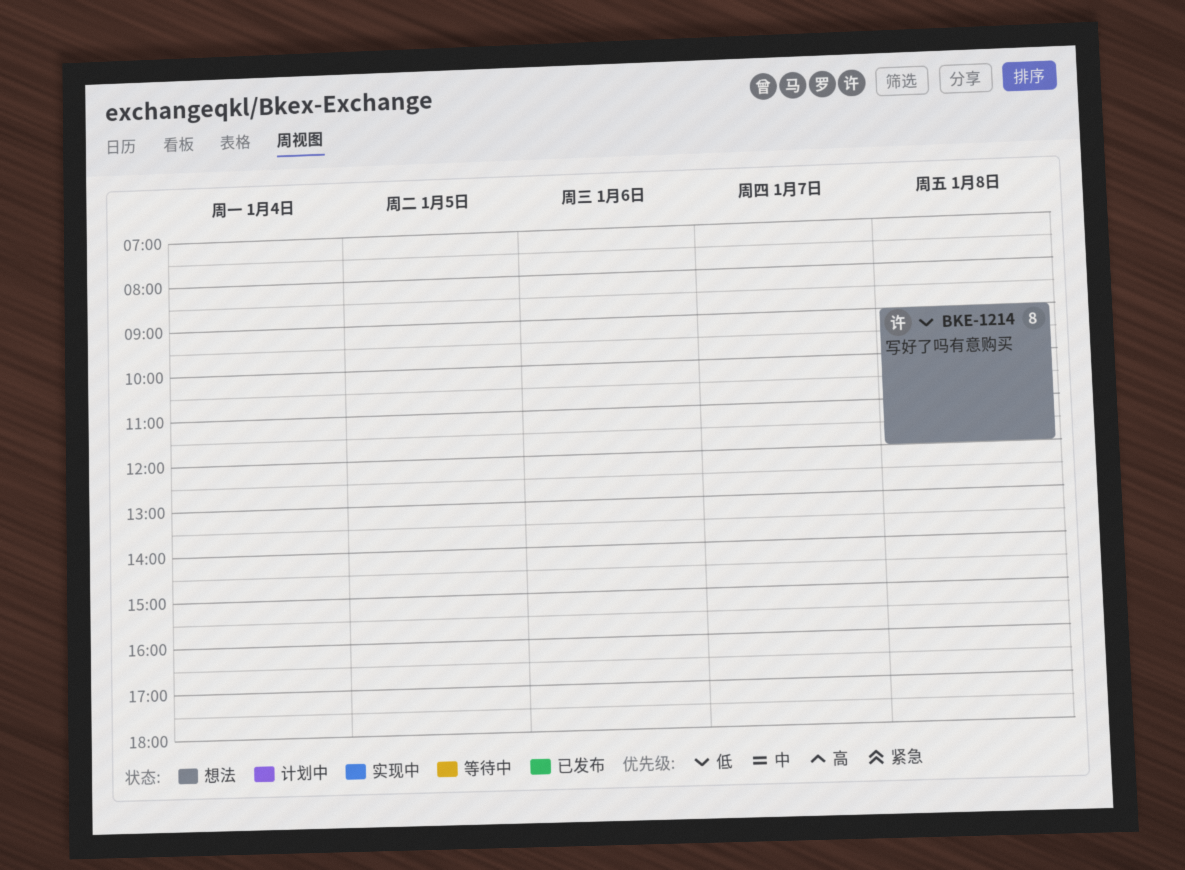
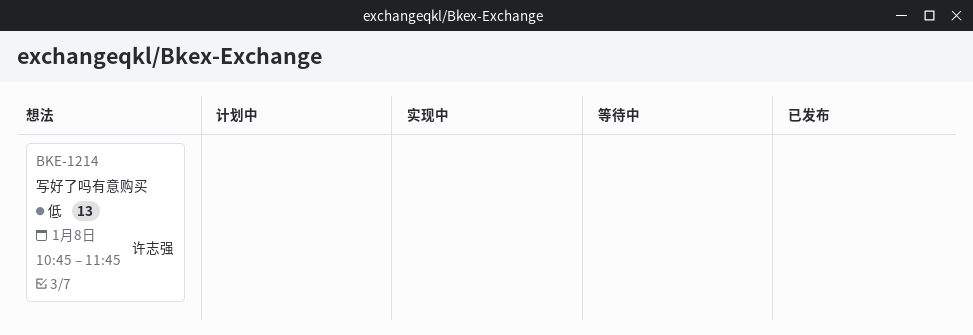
BKE-1214, estimate: 8 -> 13
BKE-1214, begins: 09:00 -> 10:45
BKE-1214, ends: 12:00 -> 11:45

